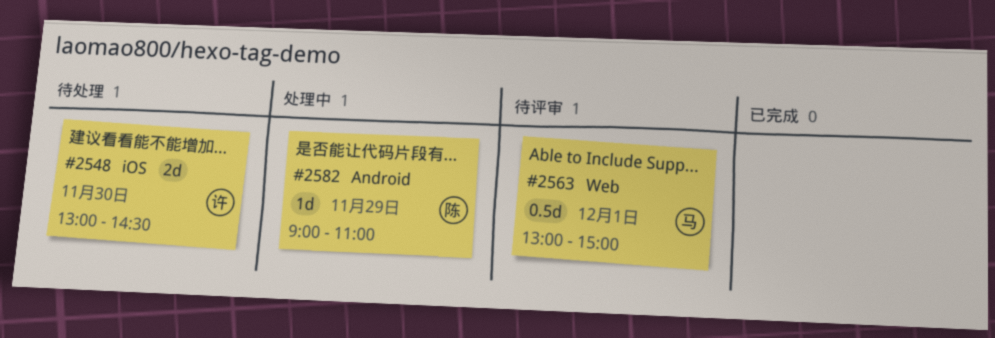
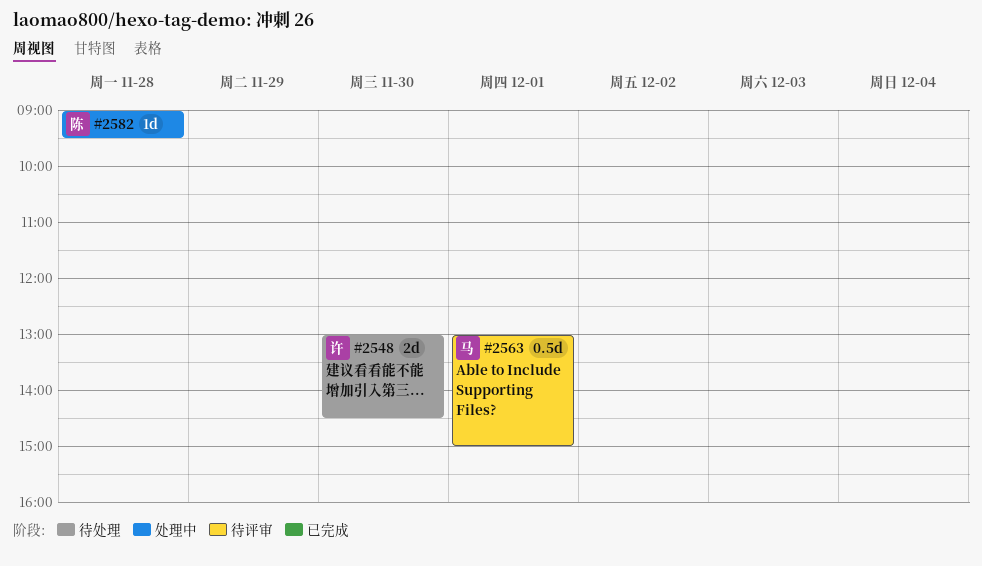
#2582, day: Nov 29 -> Nov 28
#2582, ends: 11:00 -> 09:30

